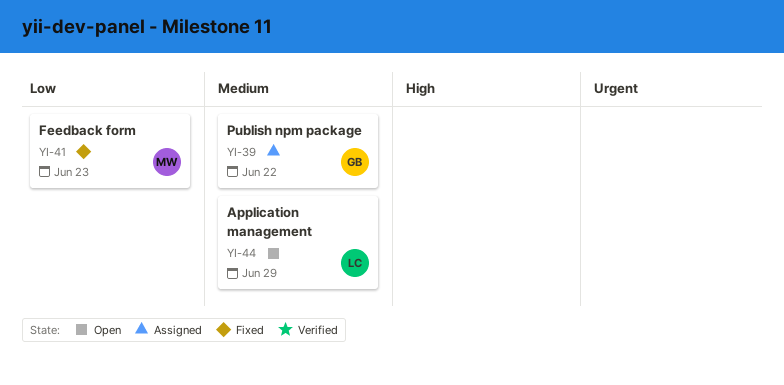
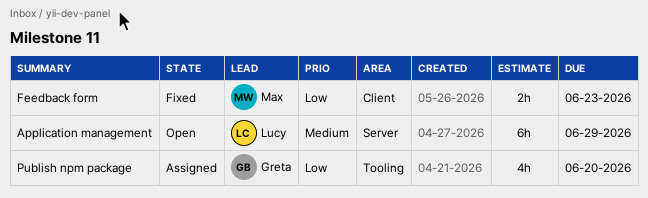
Publish npm package, priority: Medium -> Low
Publish npm package, due: Jun 22 -> Jun 20

